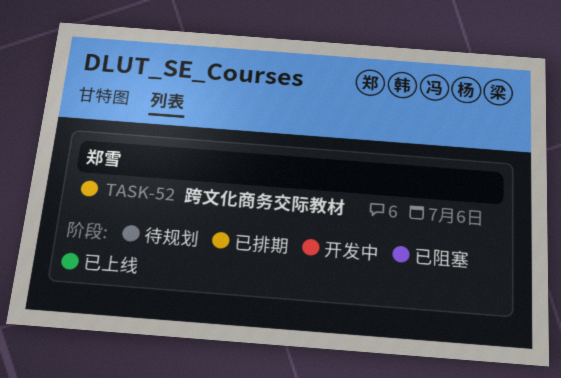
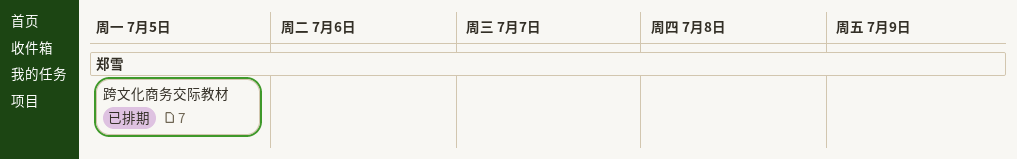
跨文化商务交际教材, due: Jul 6 -> Jul 5

